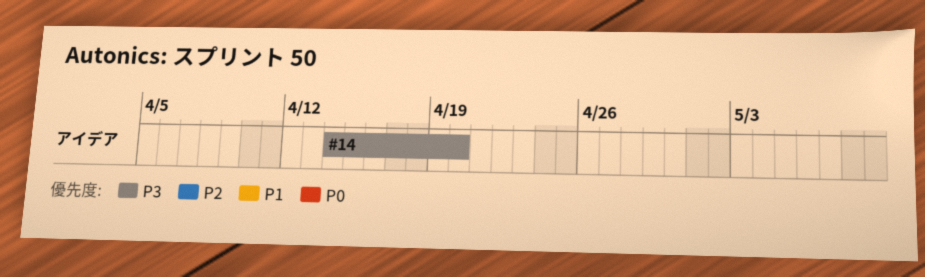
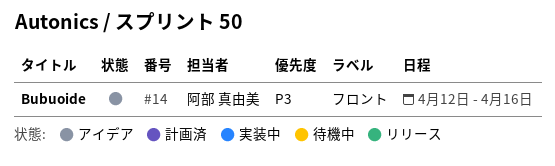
#14, start: Apr 14 -> Apr 12
#14, due: Apr 20 -> Apr 16

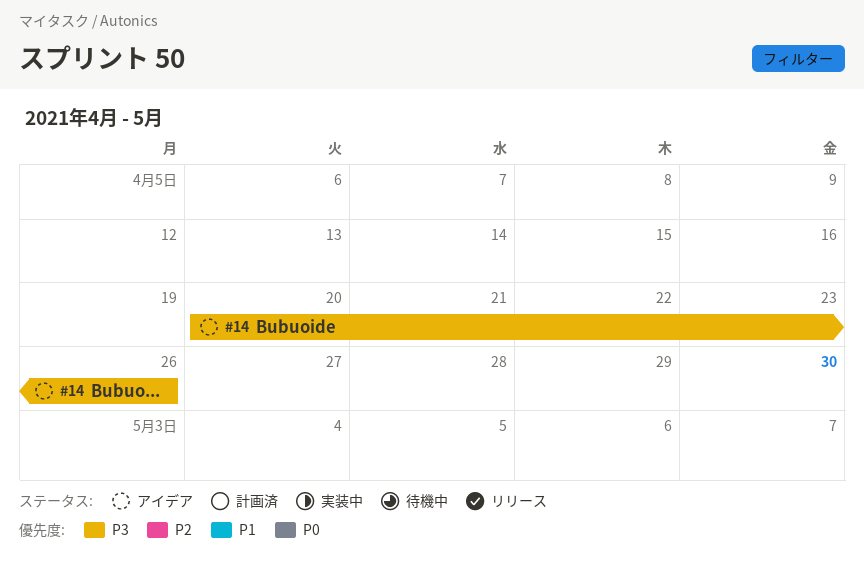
#14, start: Apr 12 -> Apr 20
#14, due: Apr 16 -> Apr 26

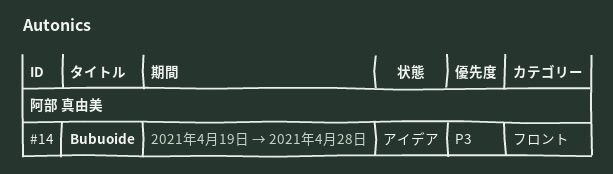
#14, start: Apr 20 -> Apr 19
#14, due: Apr 26 -> Apr 28

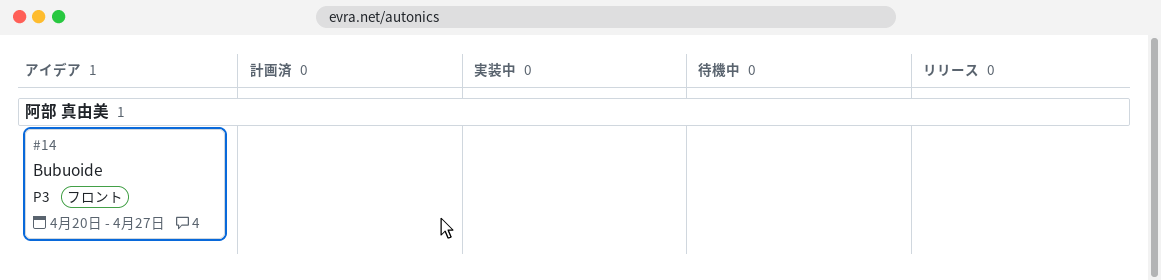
#14, start: Apr 19 -> Apr 20
#14, due: Apr 28 -> Apr 27

